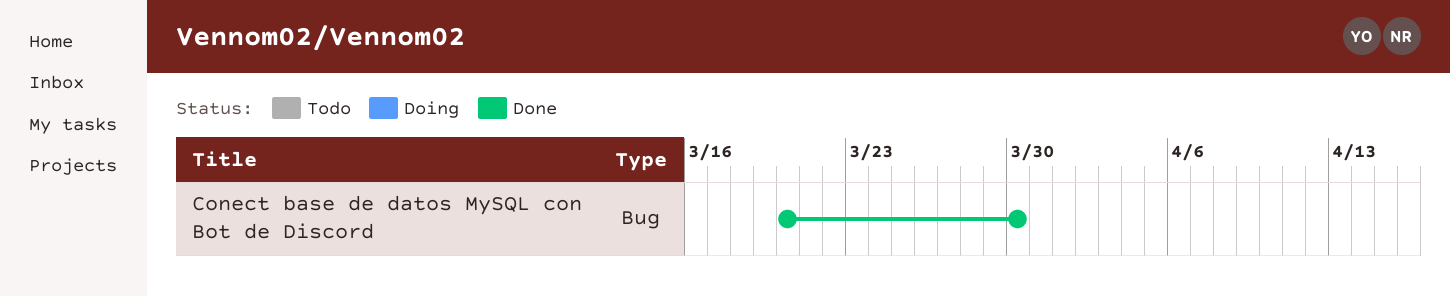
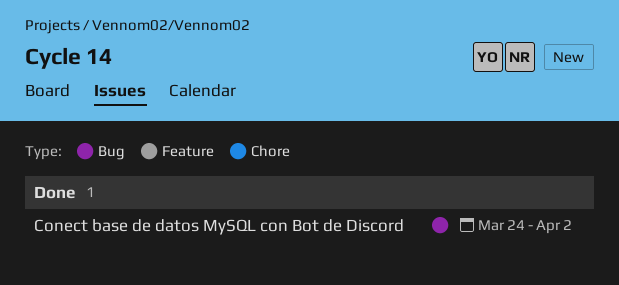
Conect base de datos MySQL con Bot de Discord, start: Mar 20 -> Mar 24
Conect base de datos MySQL con Bot de Discord, due: Mar 30 -> Apr 2

